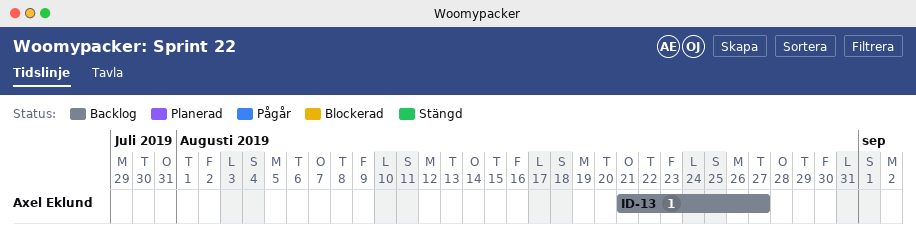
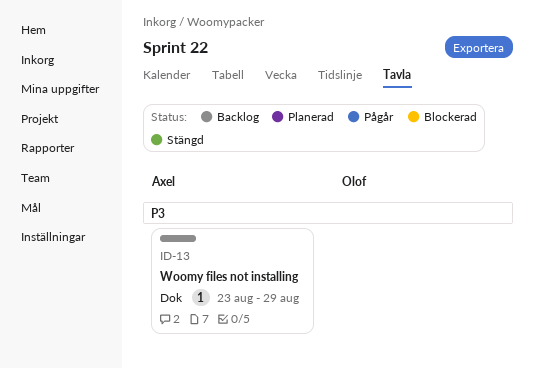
ID-13, start: Aug 21 -> Aug 23
ID-13, due: Aug 27 -> Aug 29

